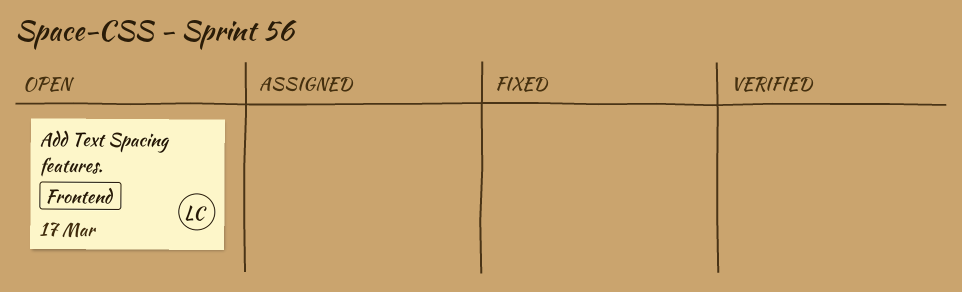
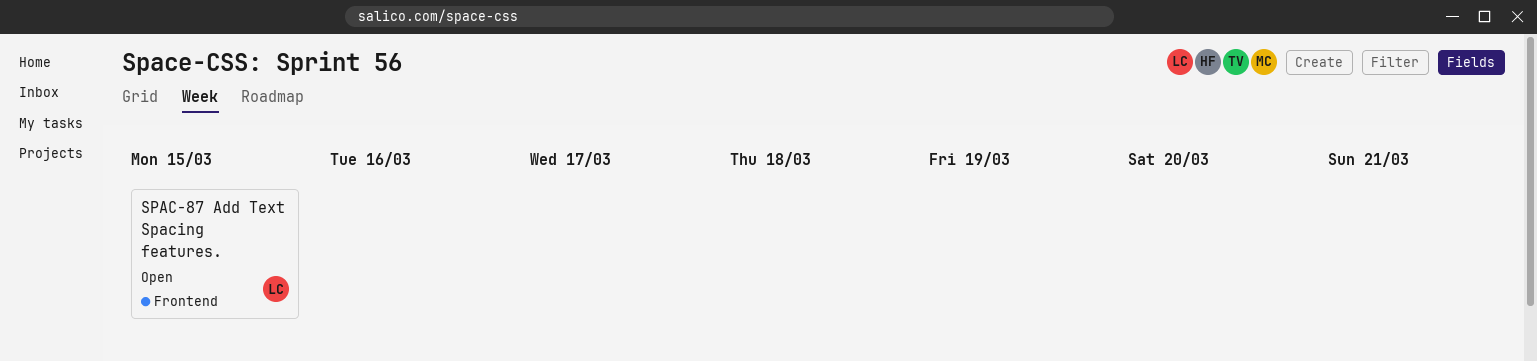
Add Text Spacing features., due: Mar 17 -> Mar 15

